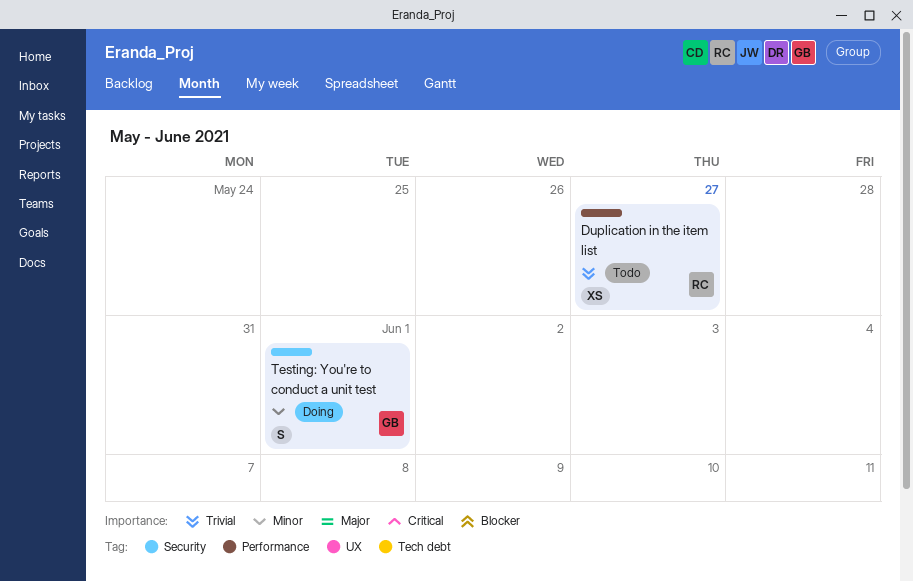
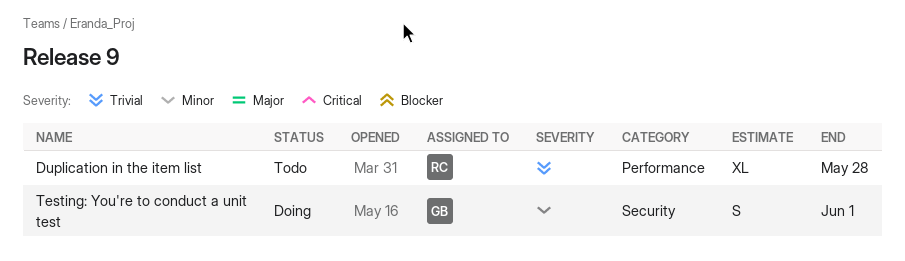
Duplication in the item list, estimate: XS -> XL
Duplication in the item list, due: May 27 -> May 28

